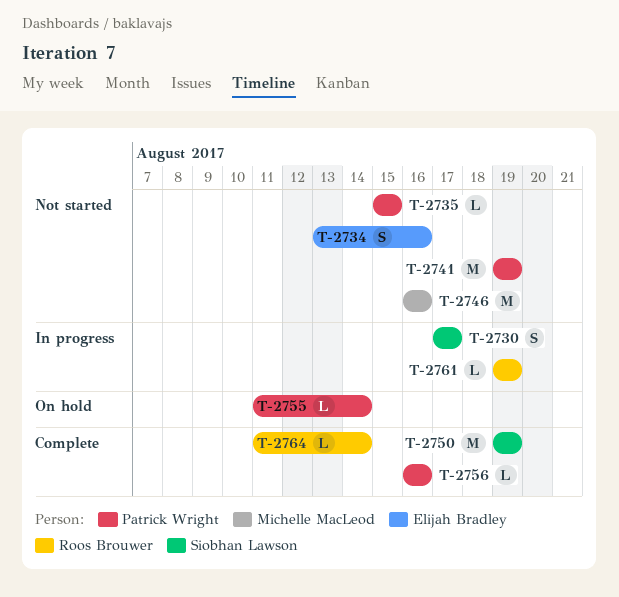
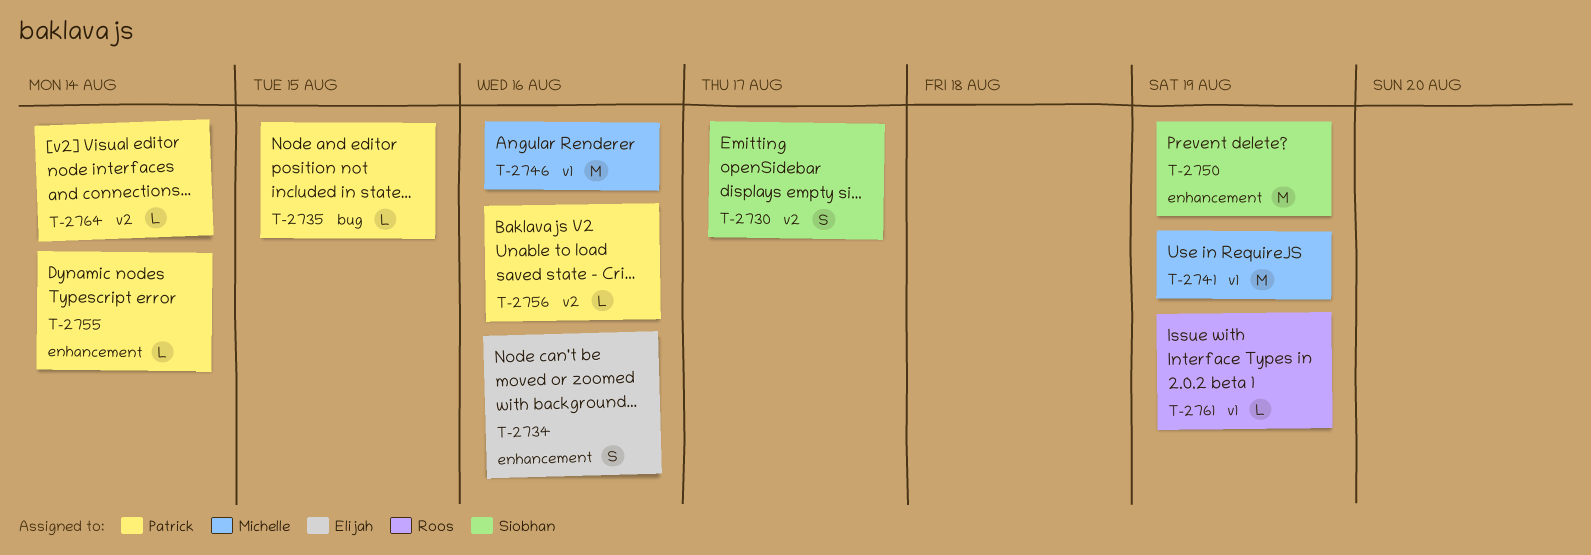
T-2741, owner: Patrick Wright -> Michelle MacLeod
T-2764, owner: Roos Brouwer -> Patrick Wright

